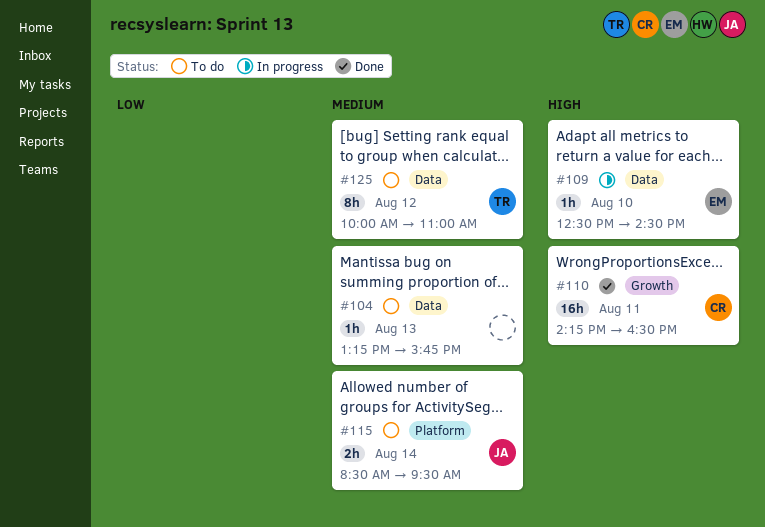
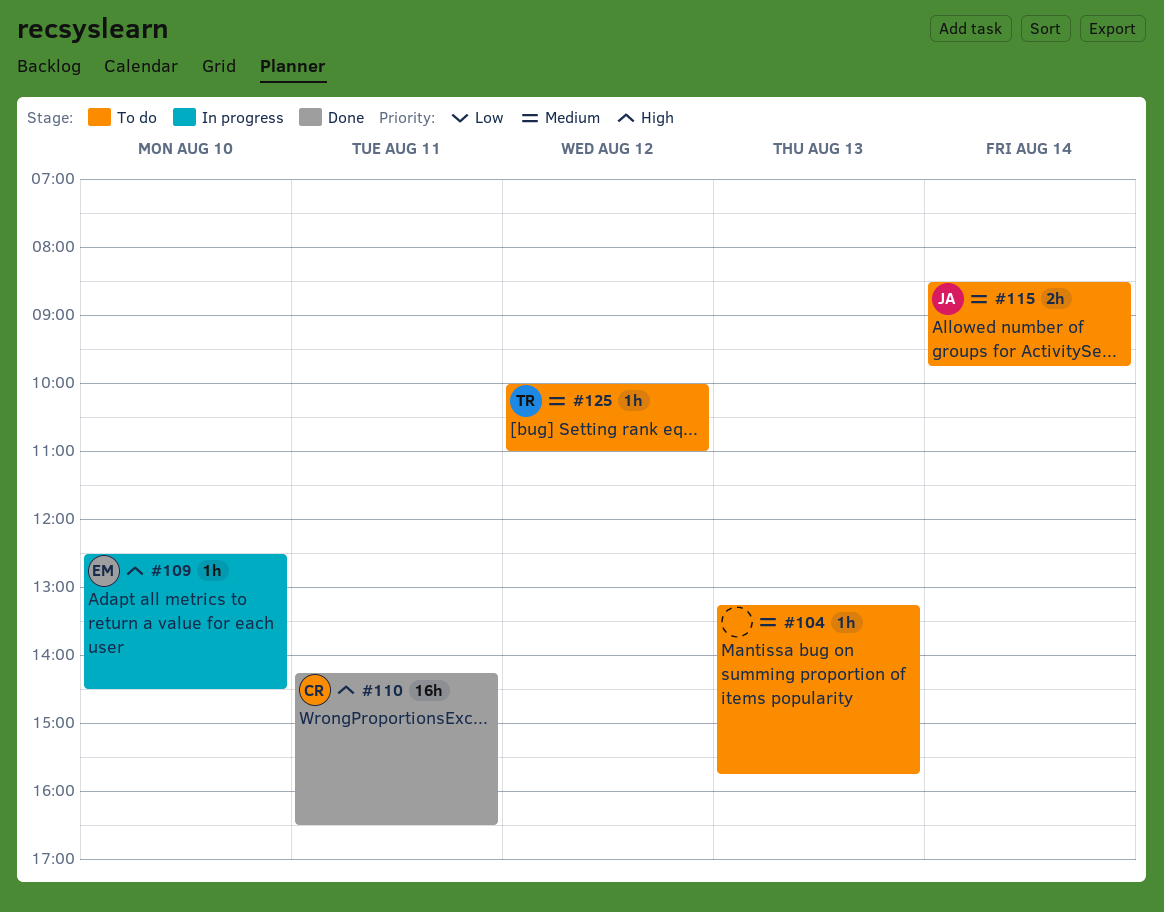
#115, ends: 09:30 -> 09:45
#125, estimate: 8h -> 1h

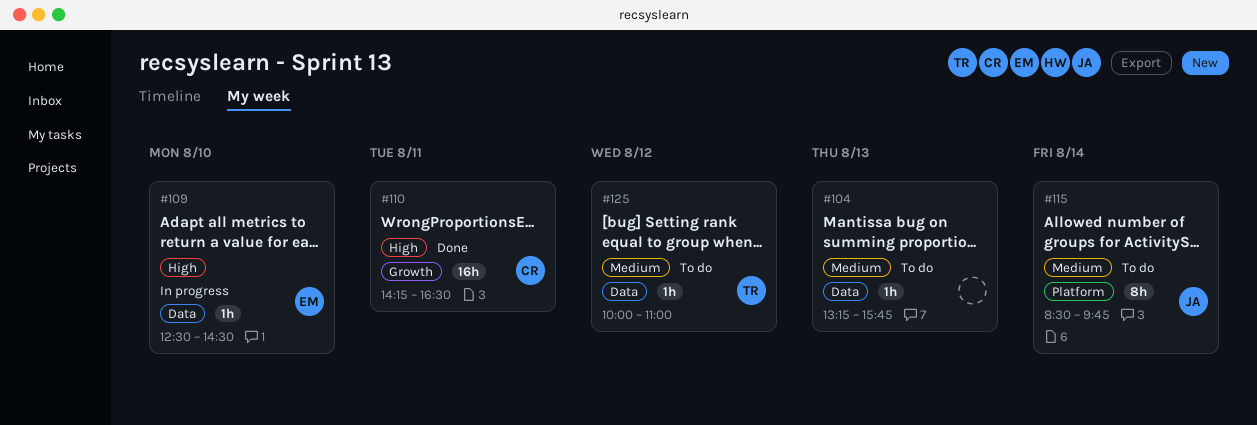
#115, estimate: 2h -> 8h

